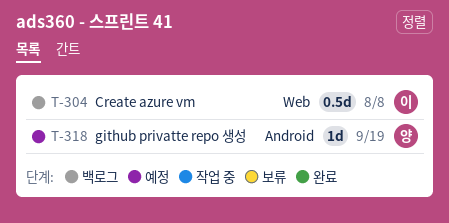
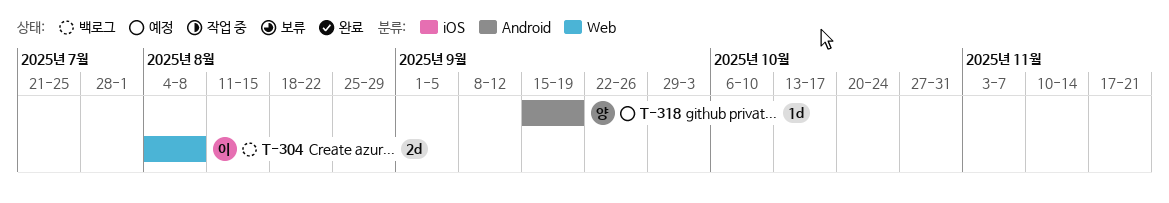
T-304, estimate: 0.5d -> 2d

